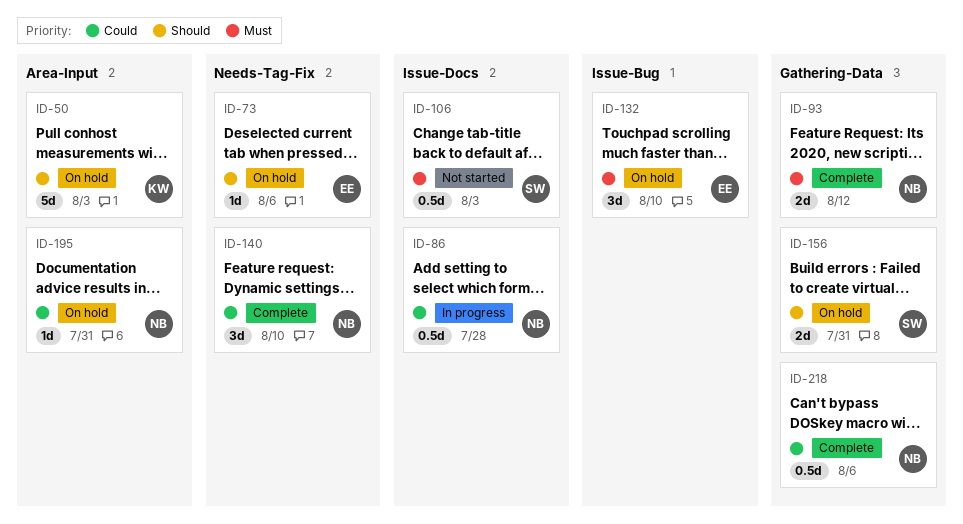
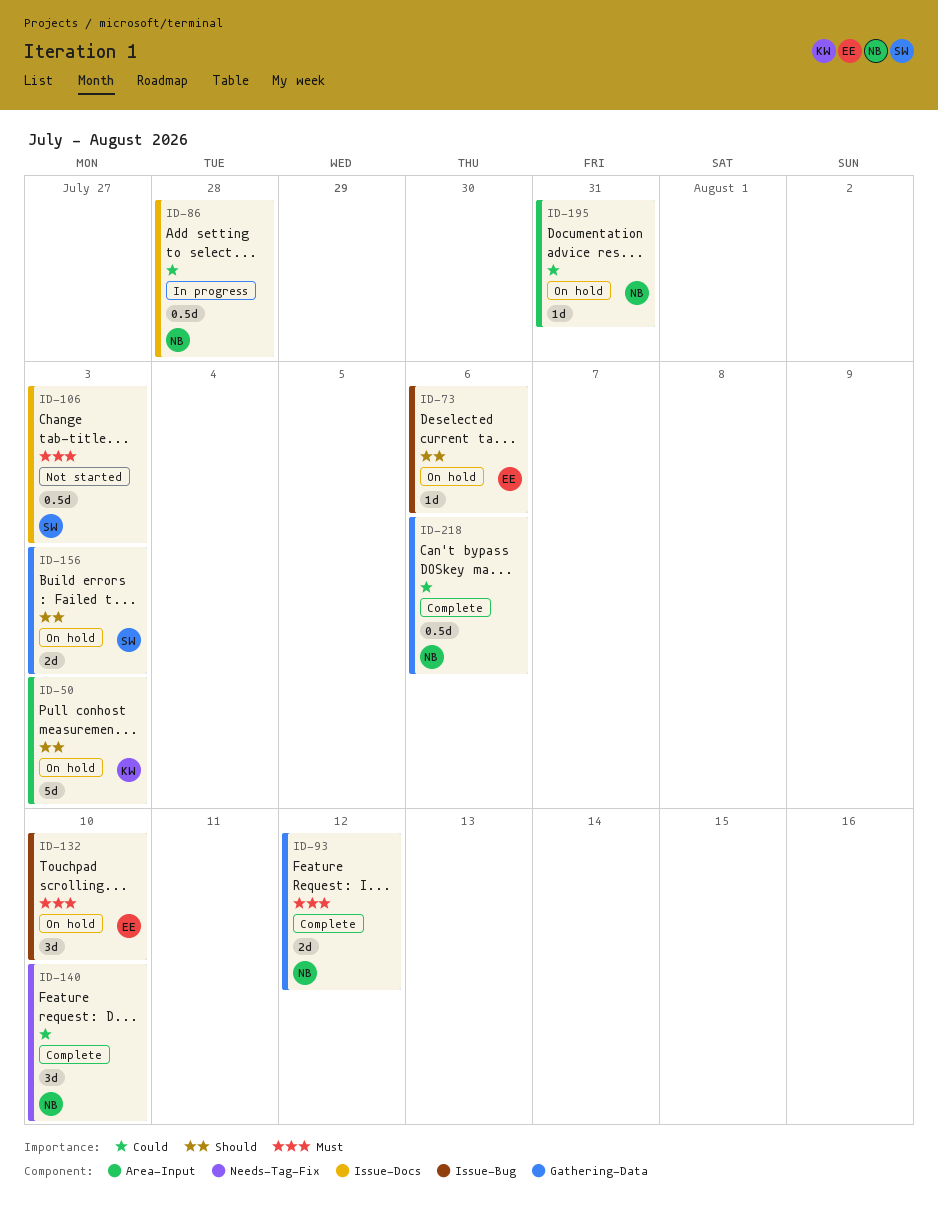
ID-73, label: Needs-Tag-Fix -> Issue-Bug
ID-156, due: Jul 31 -> Aug 3

